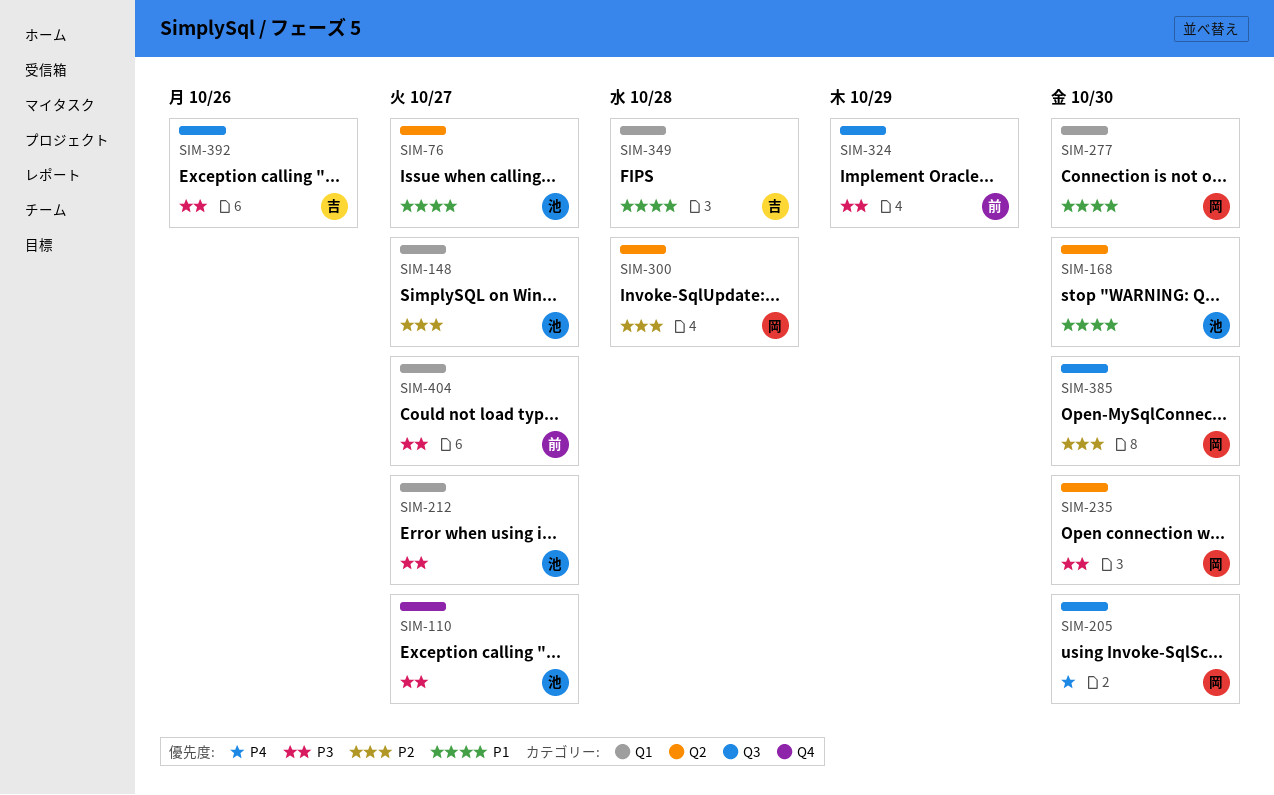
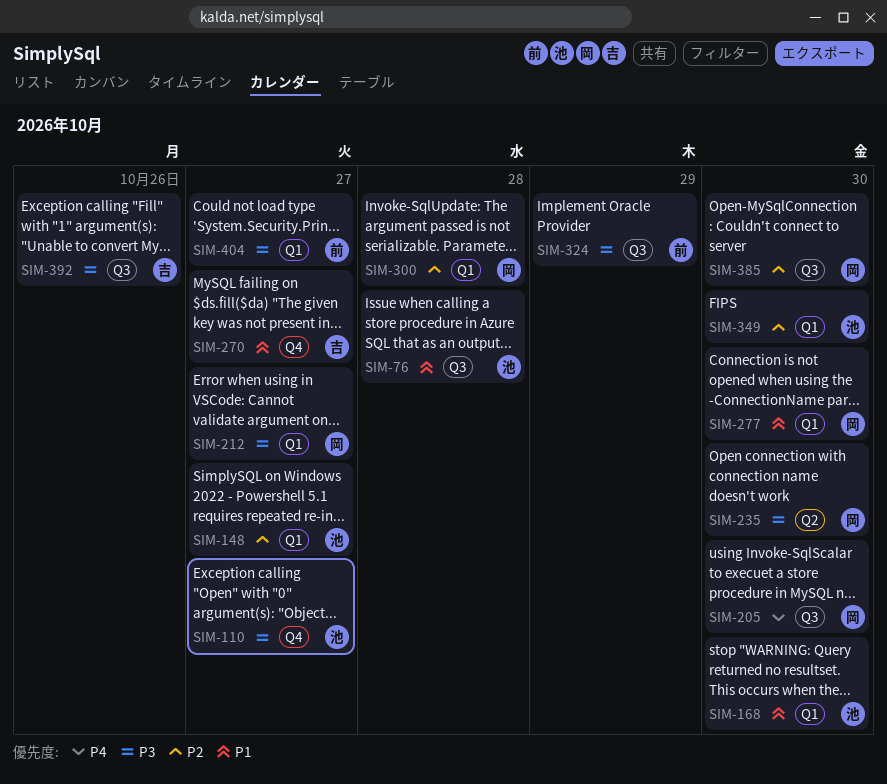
SIM-76, label: Q2 -> Q3
SIM-76, due: Oct 27 -> Oct 28
SIM-168, label: Q2 -> Q1
SIM-212, owner: 池 -> 岡
SIM-270: none -> present
SIM-300, label: Q2 -> Q1
SIM-349, owner: 吉 -> 池
SIM-349, priority: P1 -> P2
SIM-349, due: Oct 28 -> Oct 30

